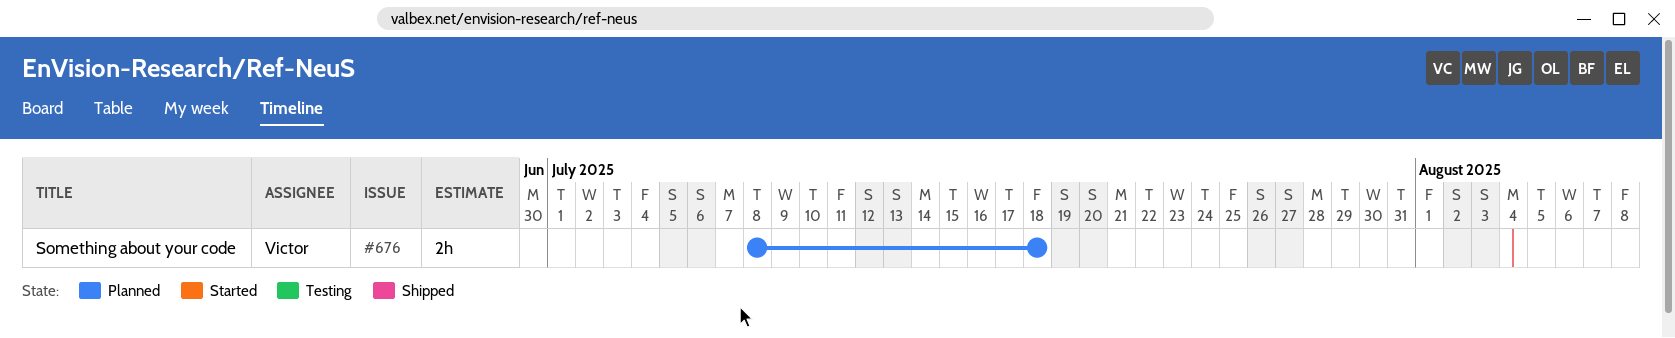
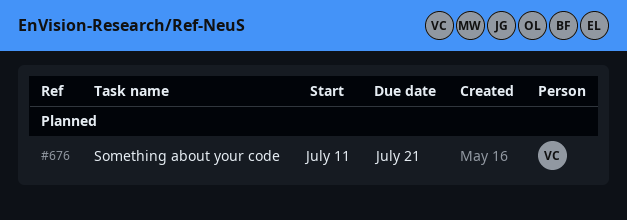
#676, start: Jul 8 -> Jul 11
#676, due: Jul 18 -> Jul 21

